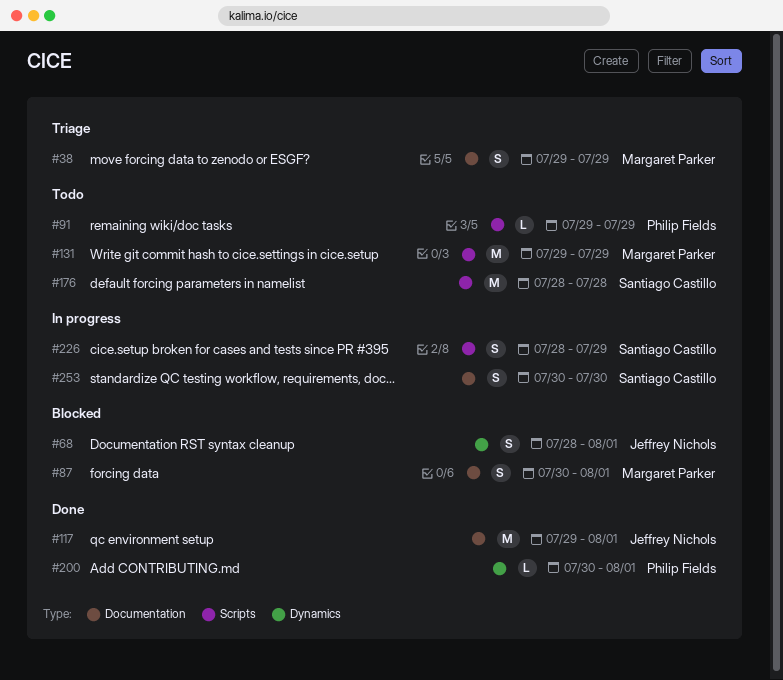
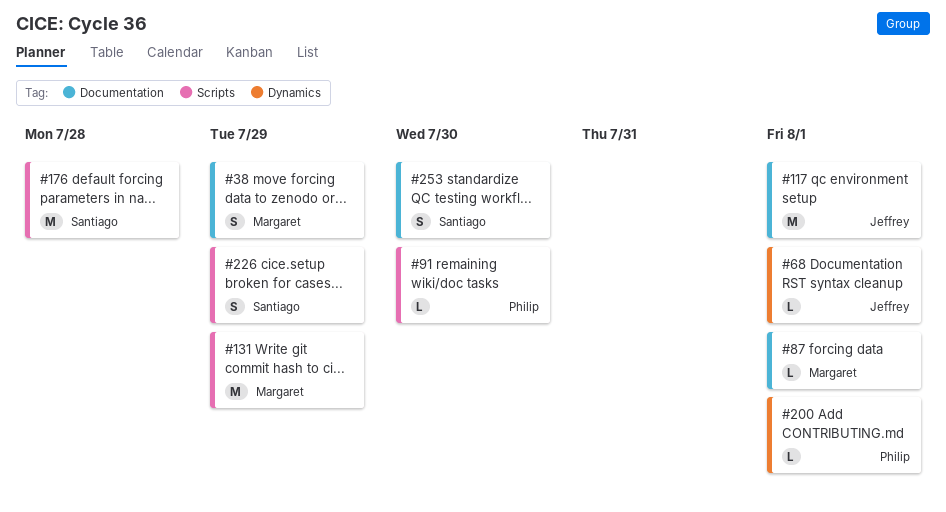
#68, estimate: S -> L
#87, estimate: S -> L
#91, due: Jul 29 -> Jul 30

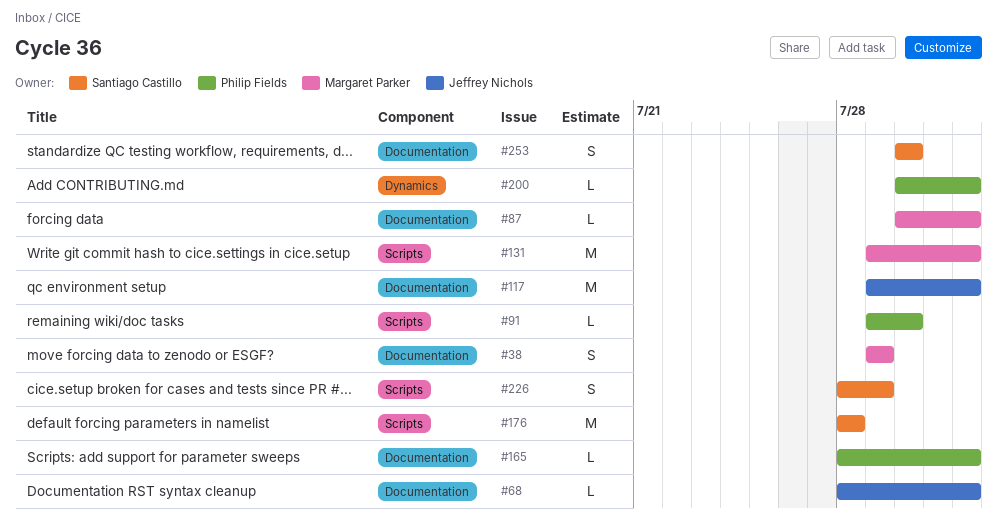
#68, label: Dynamics -> Documentation
#131, due: Jul 29 -> Aug 1
#165: none -> present

